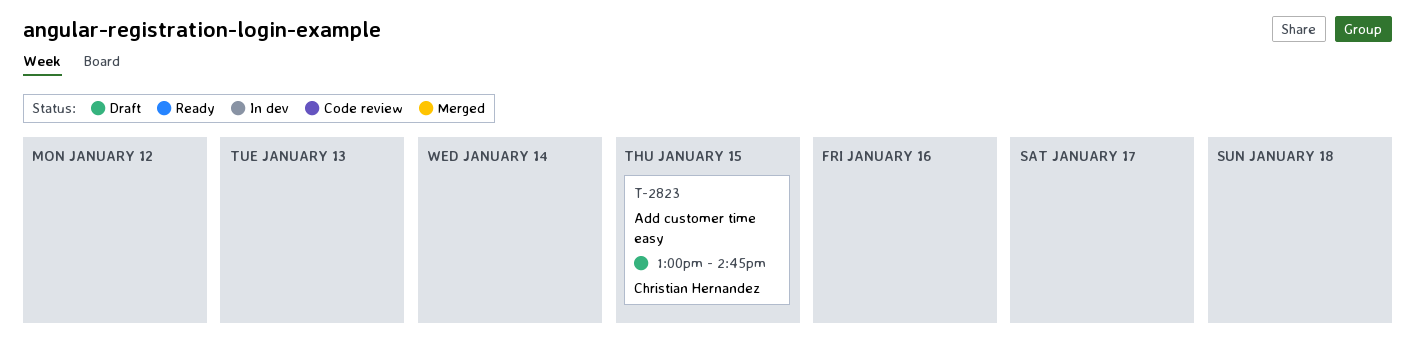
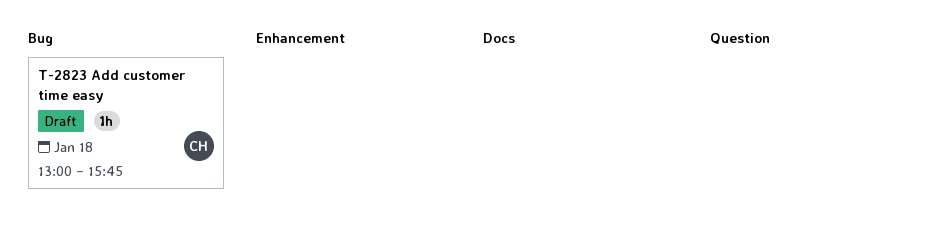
T-2823, day: Jan 15 -> Jan 18
T-2823, ends: 14:45 -> 15:45

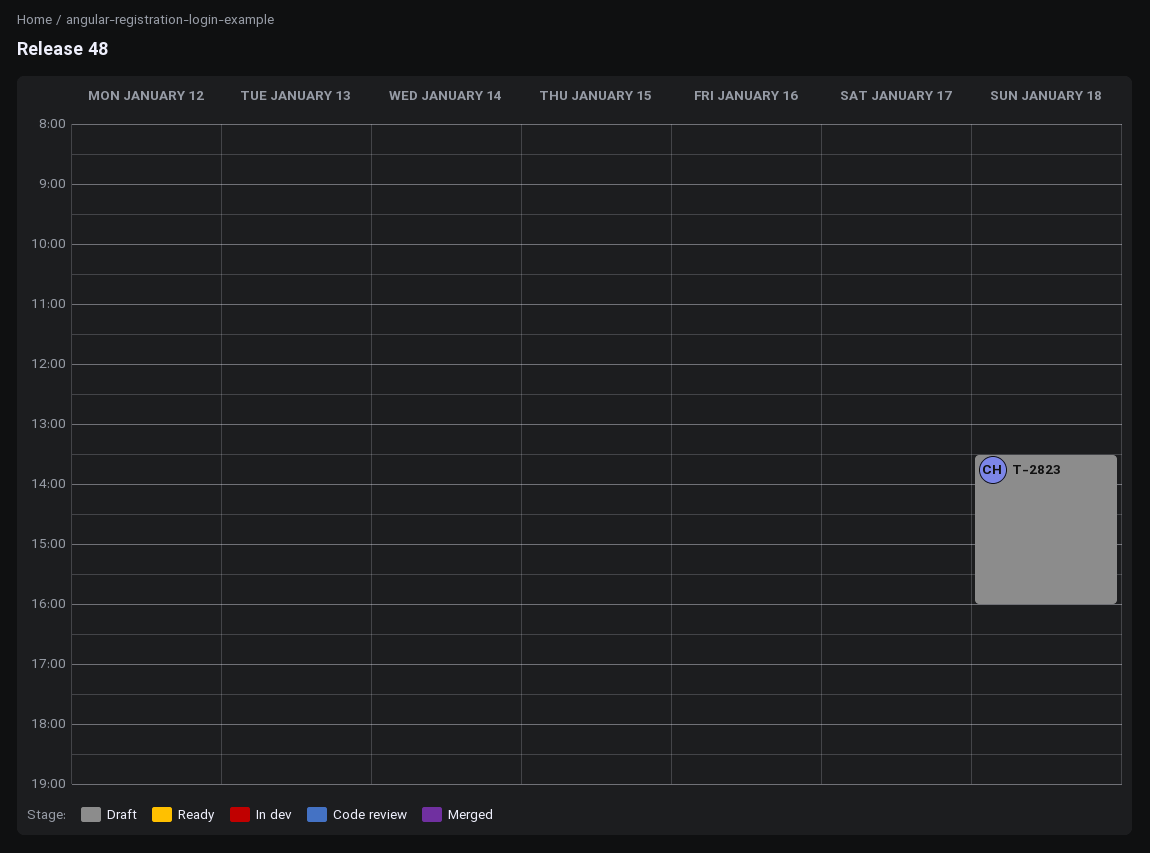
T-2823, begins: 13:00 -> 13:30
T-2823, ends: 15:45 -> 16:00

